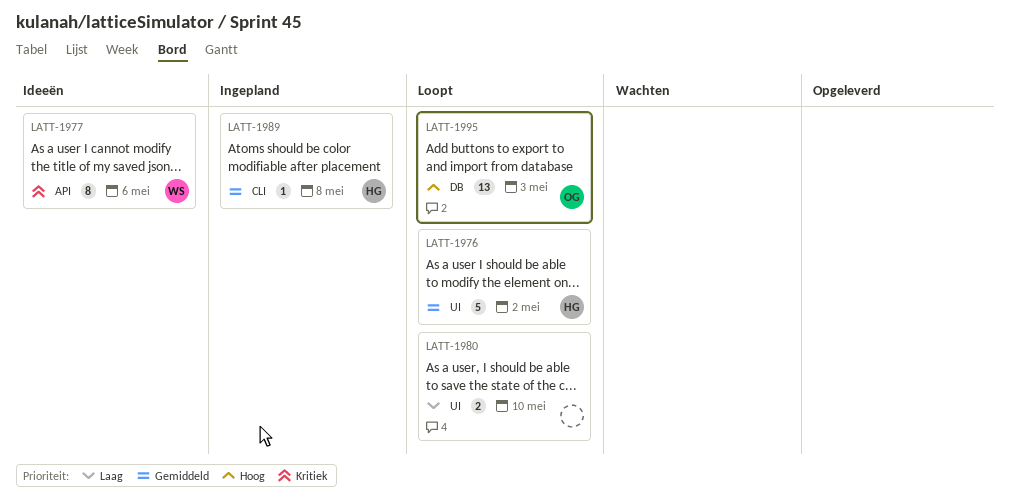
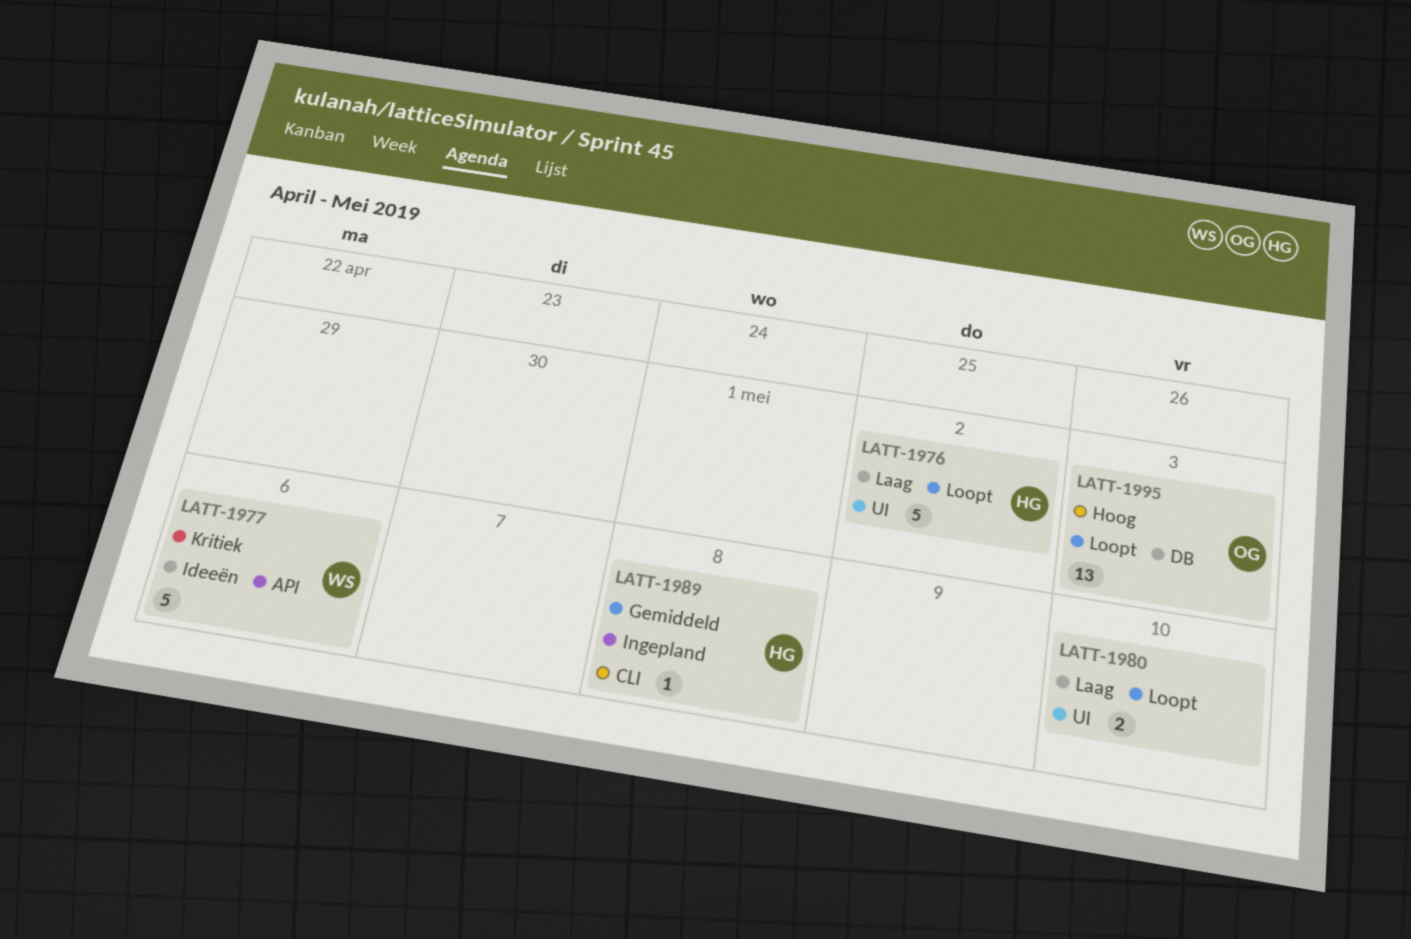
LATT-1976, priority: Gemiddeld -> Laag
LATT-1977, estimate: 8 -> 5

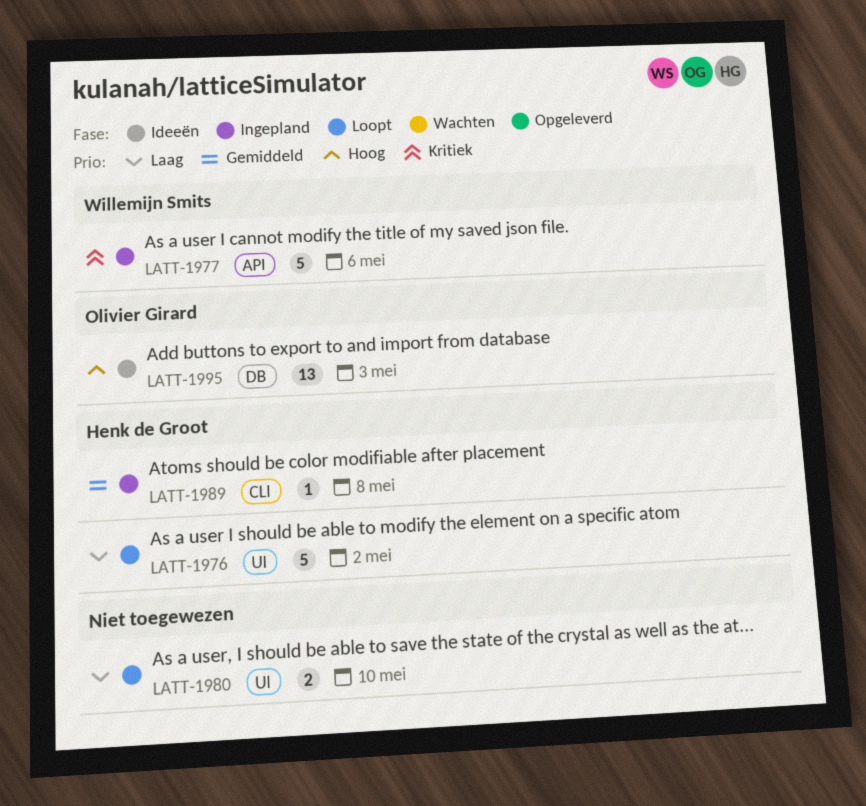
LATT-1977, status: Ideeën -> Ingepland
LATT-1995, status: Loopt -> Ideeën

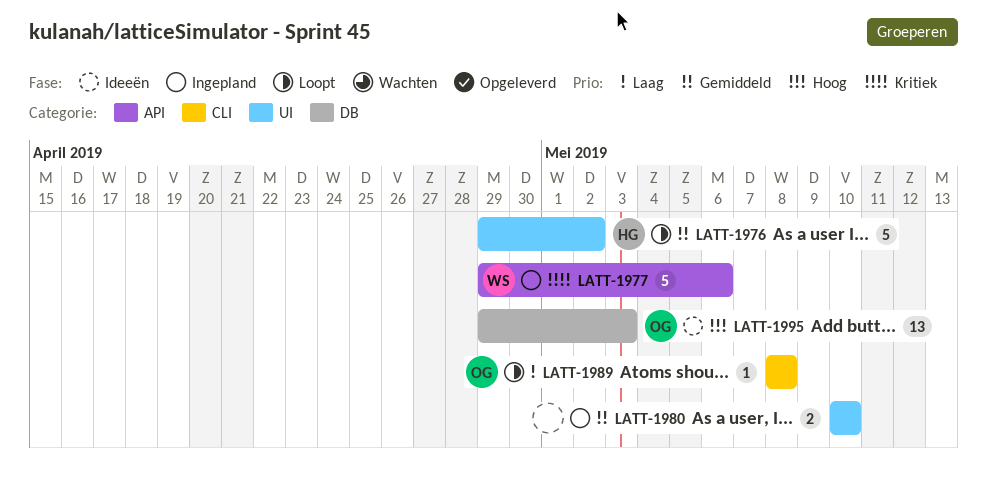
LATT-1976, priority: Laag -> Gemiddeld
LATT-1980, status: Loopt -> Ingepland
LATT-1980, priority: Laag -> Gemiddeld
LATT-1989, status: Ingepland -> Loopt
LATT-1989, owner: Henk de Groot -> Olivier Girard
LATT-1989, priority: Gemiddeld -> Laag

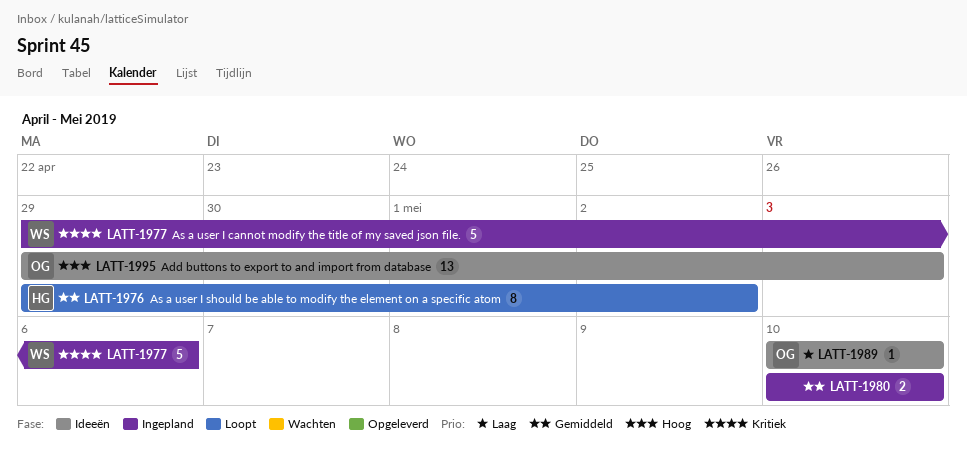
LATT-1976, estimate: 5 -> 8
LATT-1989, status: Loopt -> Ideeën
LATT-1989, start: May 8 -> May 10
LATT-1989, due: May 8 -> May 10

